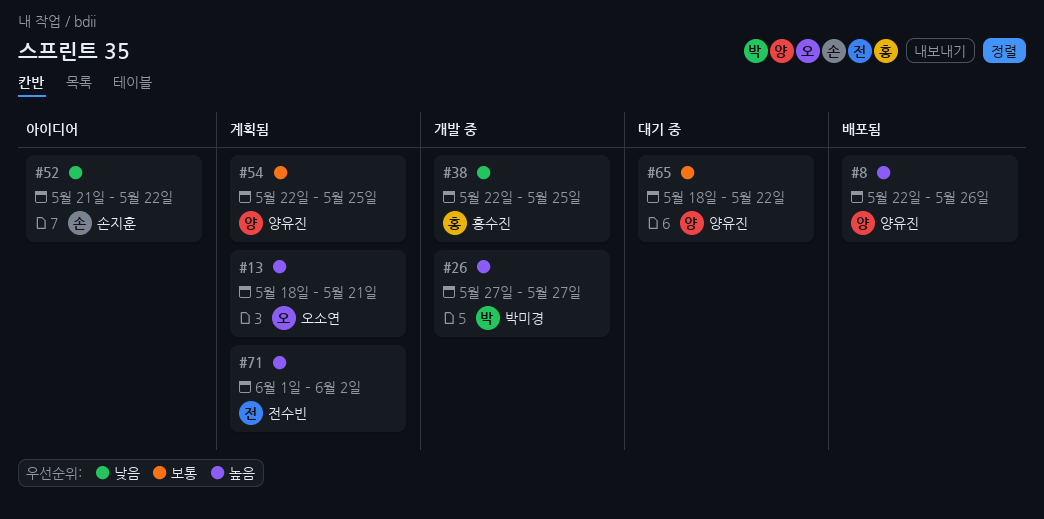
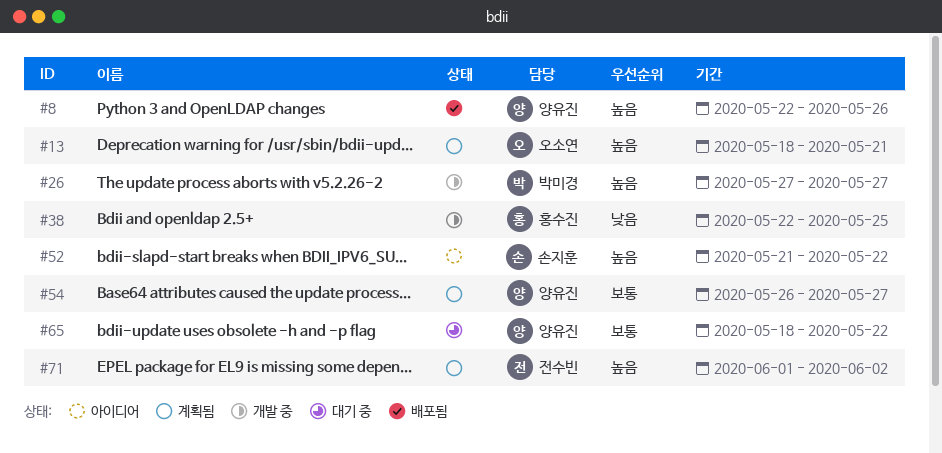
#52, priority: 낮음 -> 높음
#54, start: May 22 -> May 26
#54, due: May 25 -> May 27

